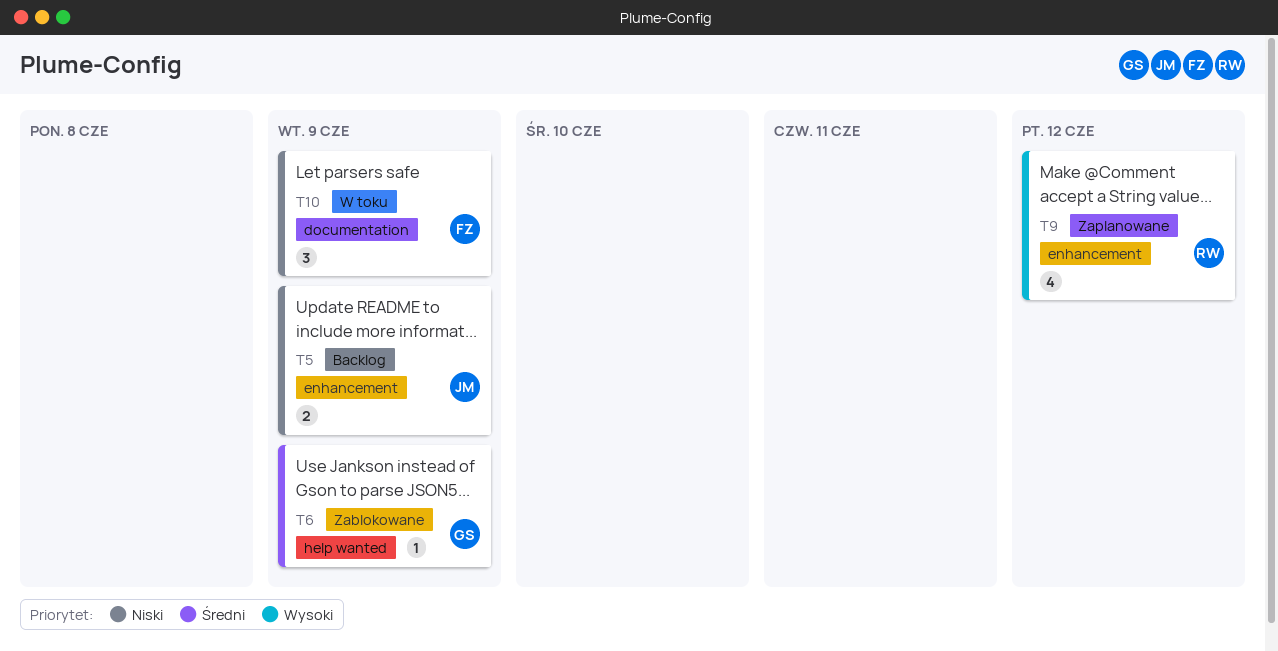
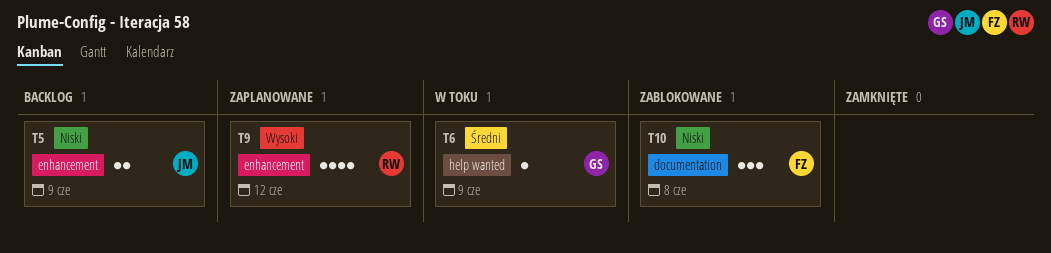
T6, status: Zablokowane -> W toku
T10, status: W toku -> Zablokowane
T10, due: Jun 9 -> Jun 8

